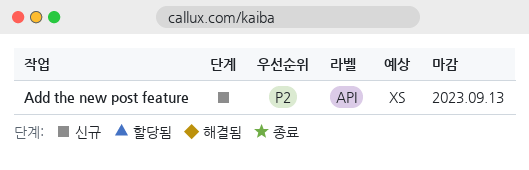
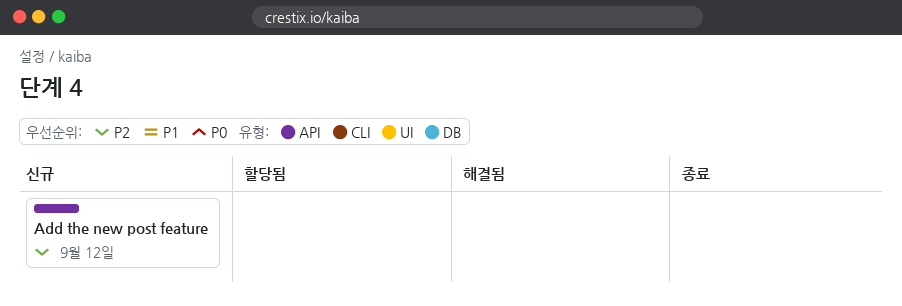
Add the new post feature, due: Sep 13 -> Sep 12

